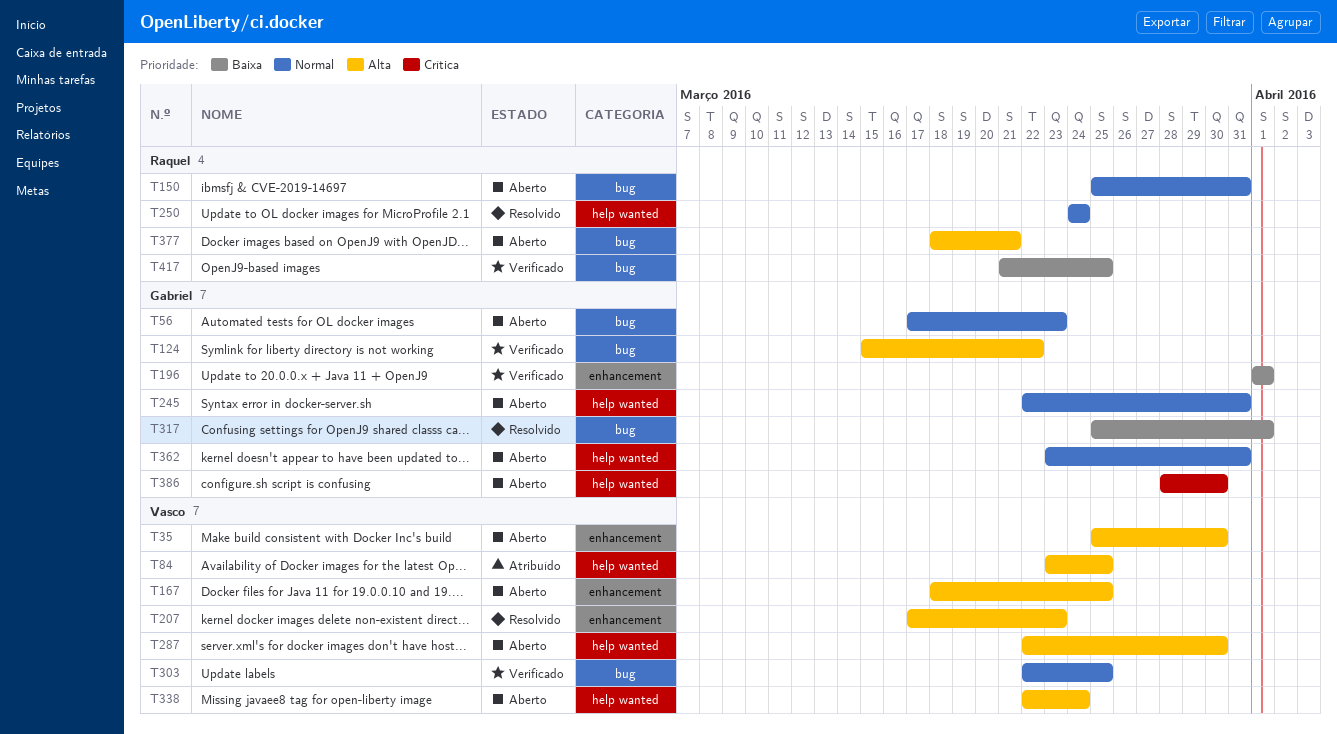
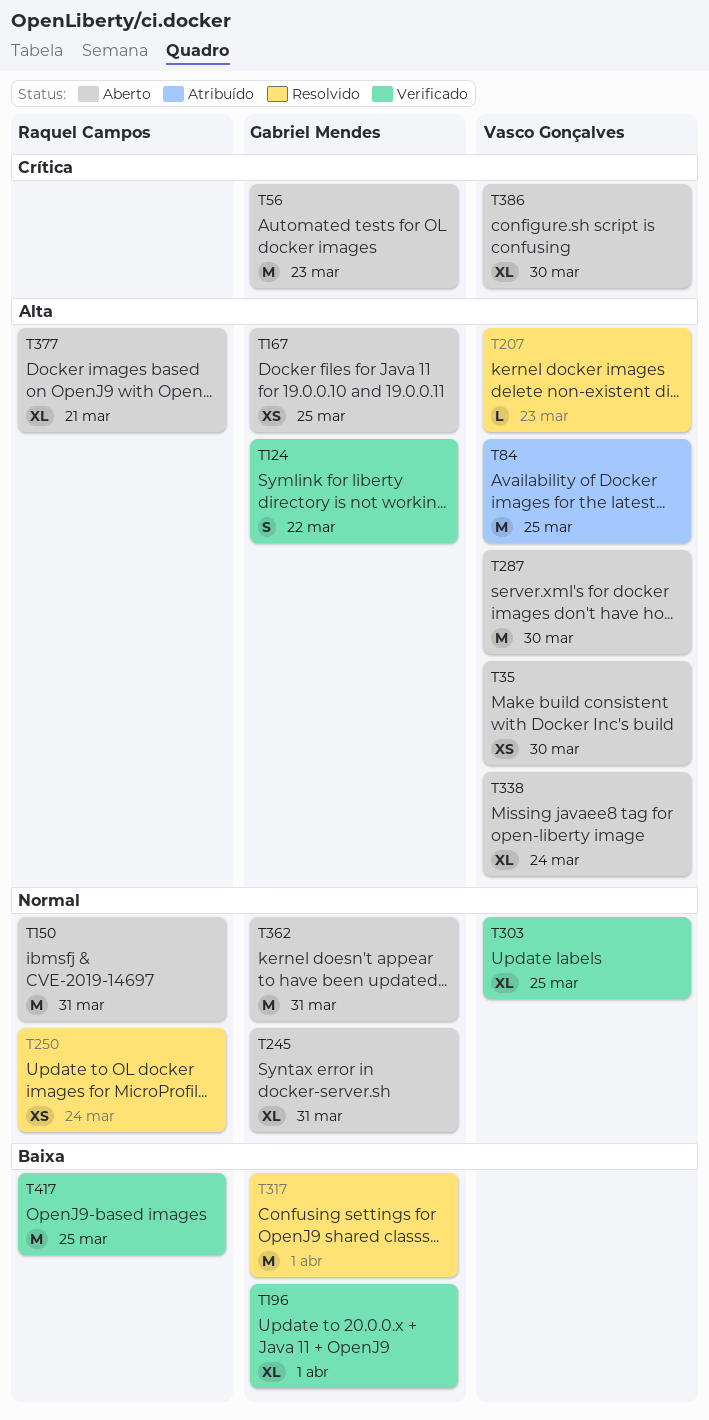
T56, priority: Normal -> Crítica
T167, owner: Vasco Gonçalves -> Gabriel Mendes
T386, owner: Gabriel Mendes -> Vasco Gonçalves

